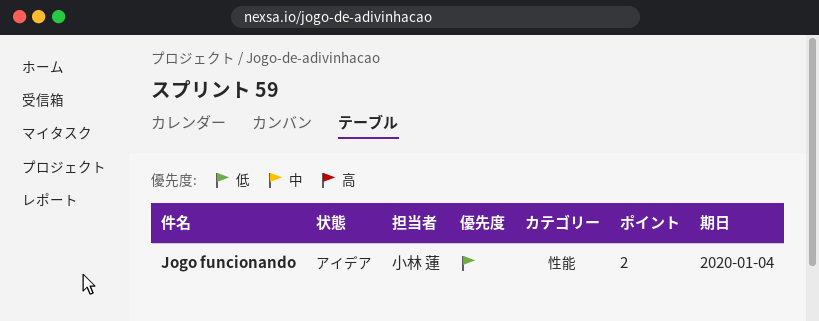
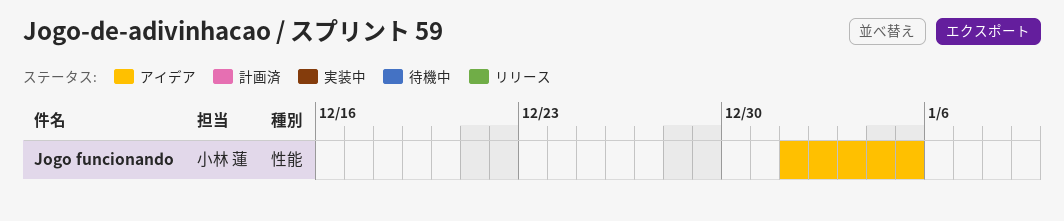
Jogo funcionando, due: Jan 4 -> Jan 5

